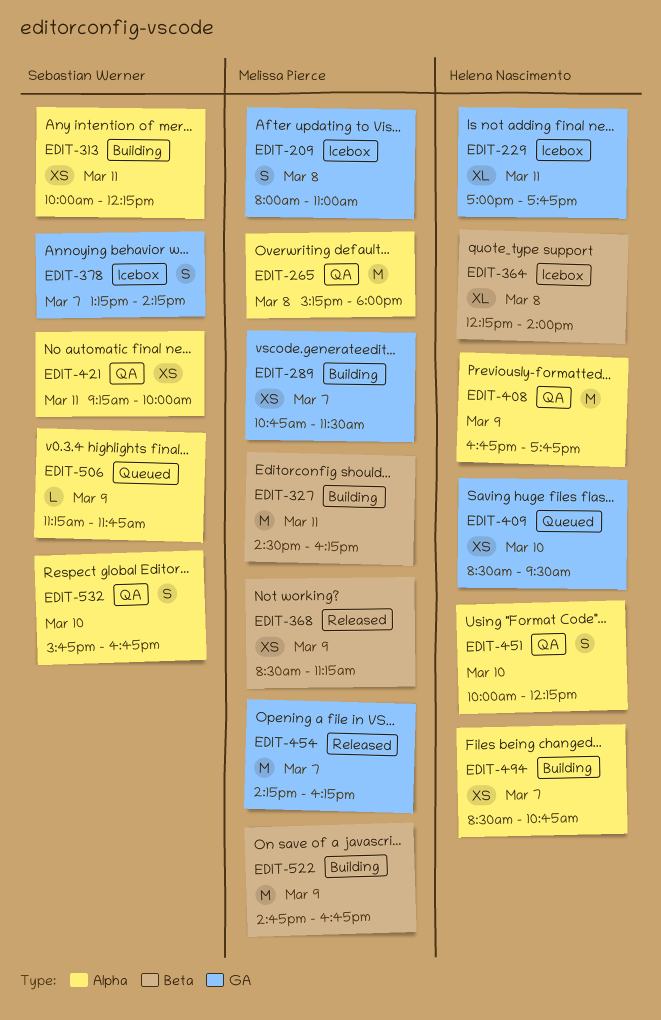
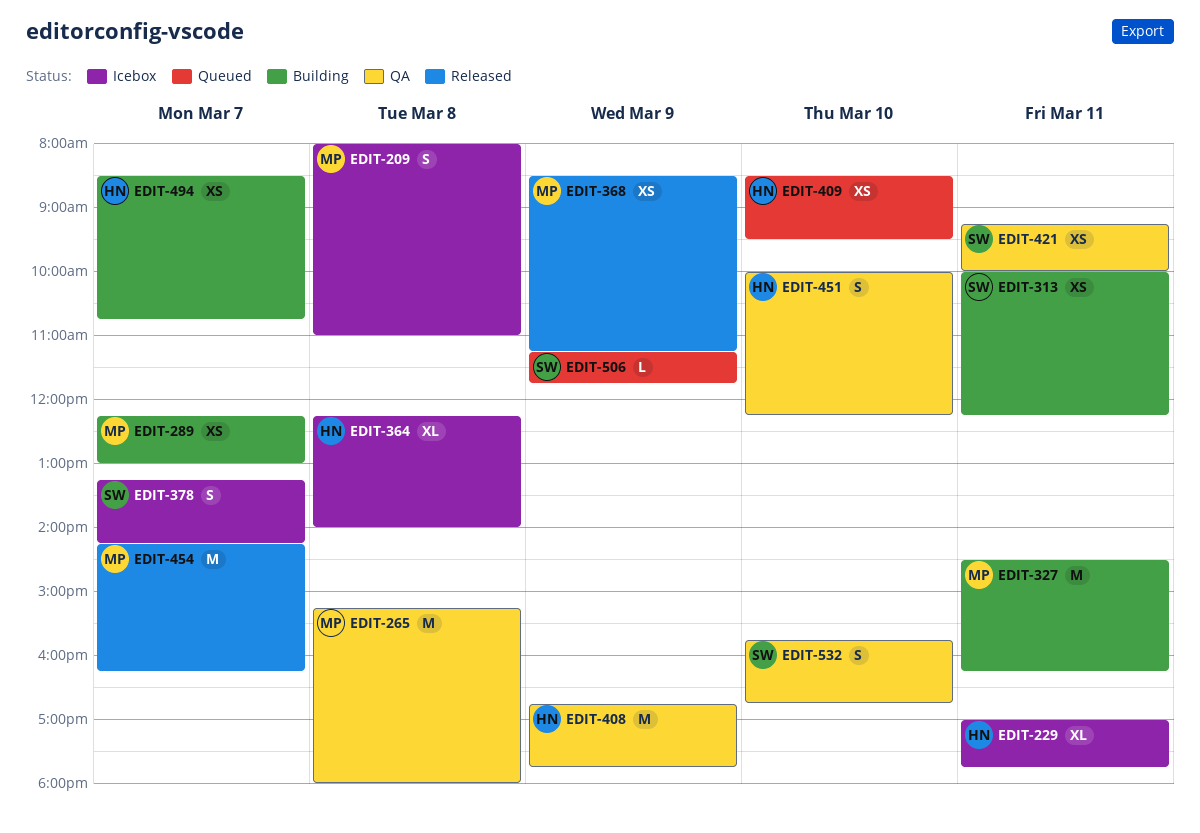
EDIT-289, begins: 10:45 -> 12:15
EDIT-289, ends: 11:30 -> 13:00
EDIT-522: present -> none

